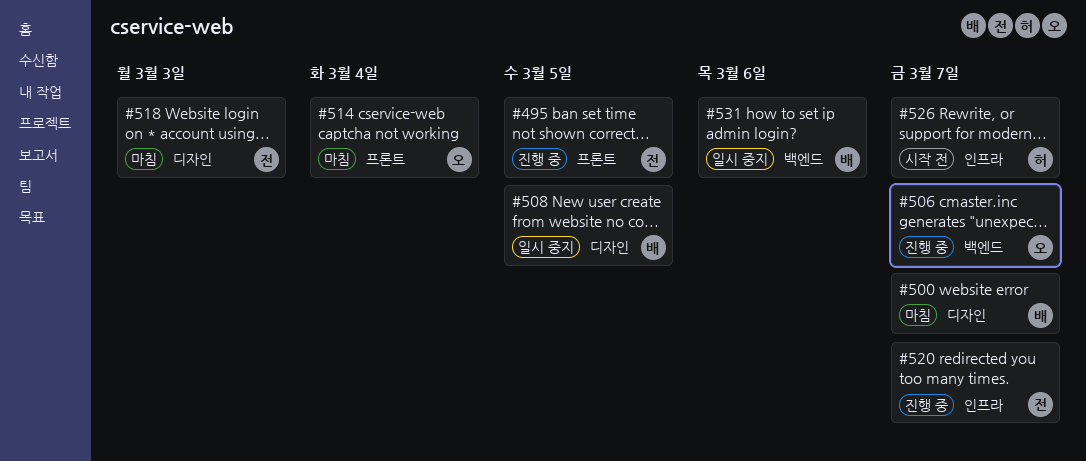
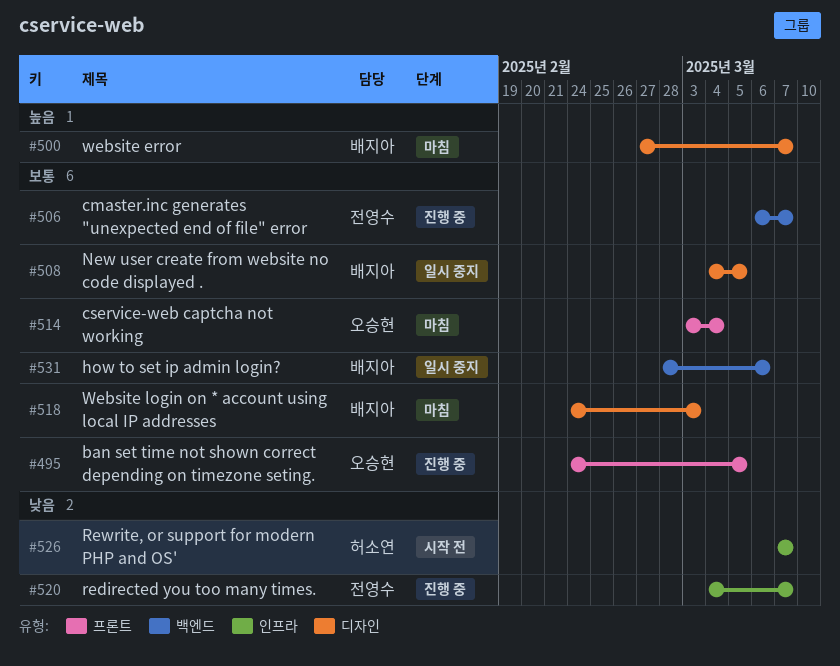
#495, owner: 전영수 -> 오승현
#506, owner: 오승현 -> 전영수
#518, owner: 전영수 -> 배지아

